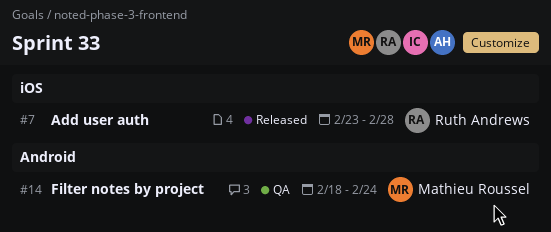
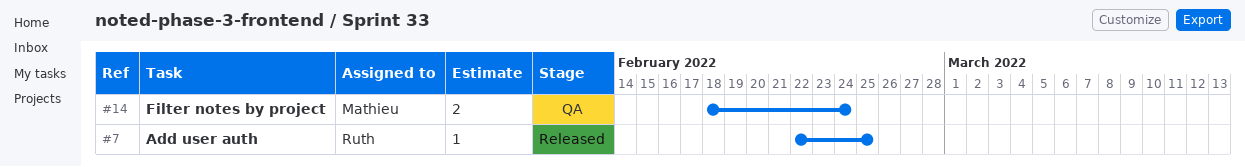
#7, start: Feb 23 -> Feb 22
#7, due: Feb 28 -> Feb 25

